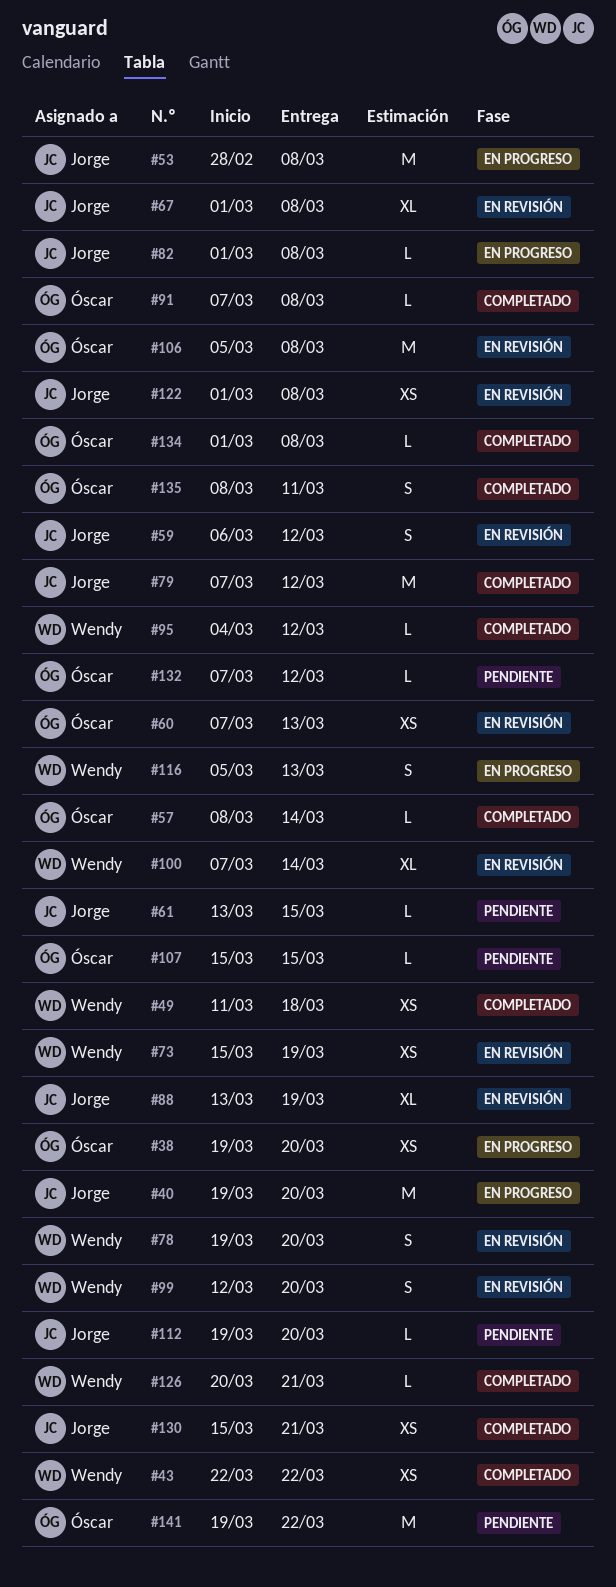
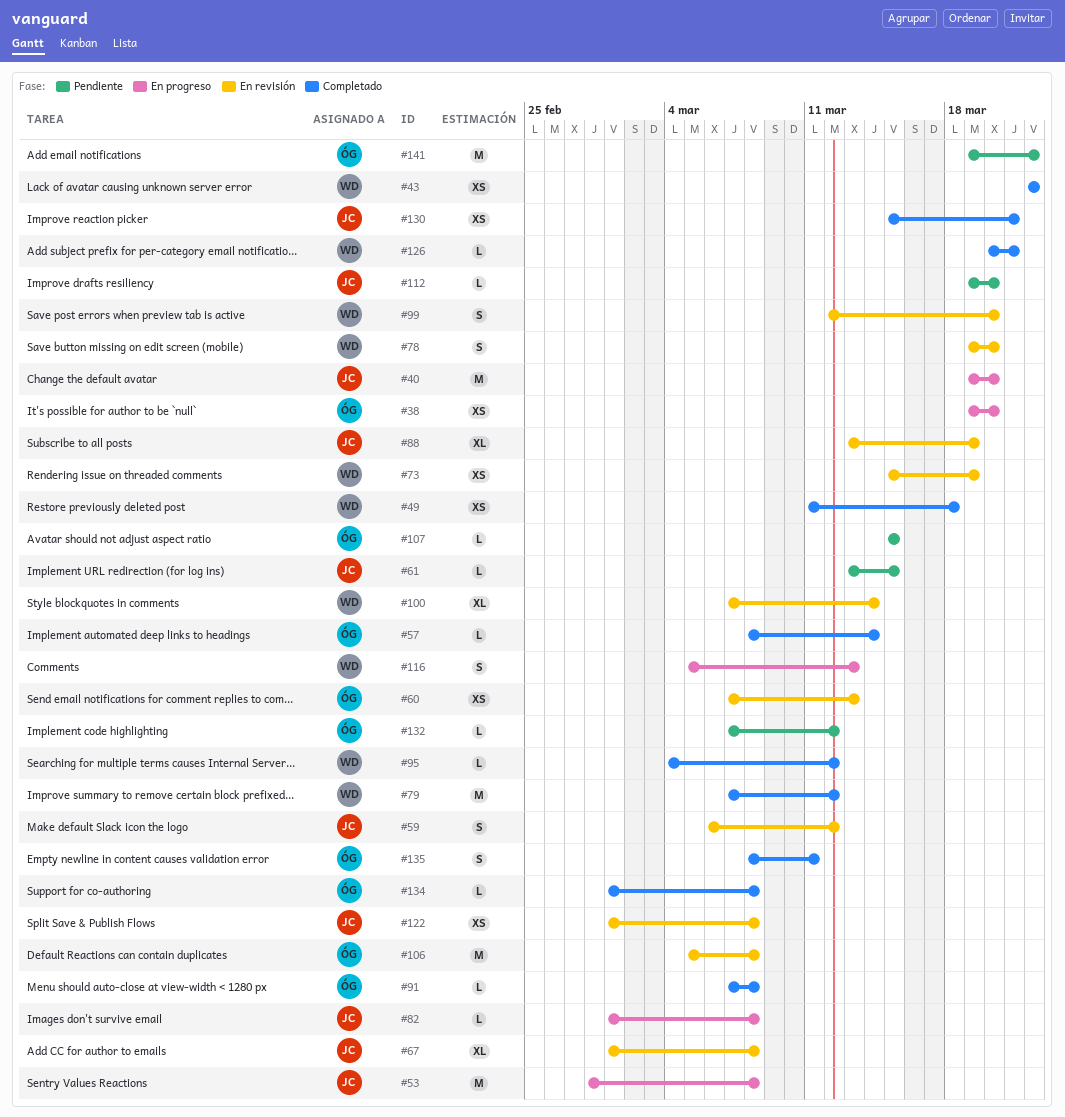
#79, owner: Jorge -> Wendy

